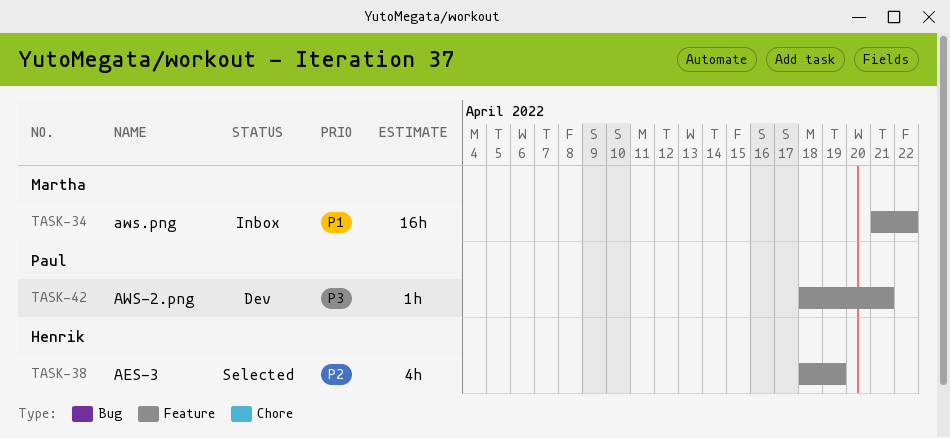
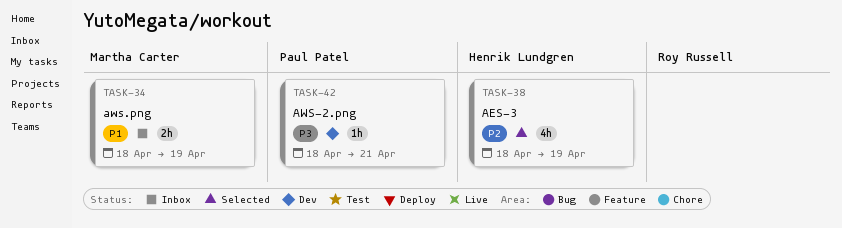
TASK-34, estimate: 16h -> 2h
TASK-34, start: Apr 21 -> Apr 18
TASK-34, due: Apr 22 -> Apr 19

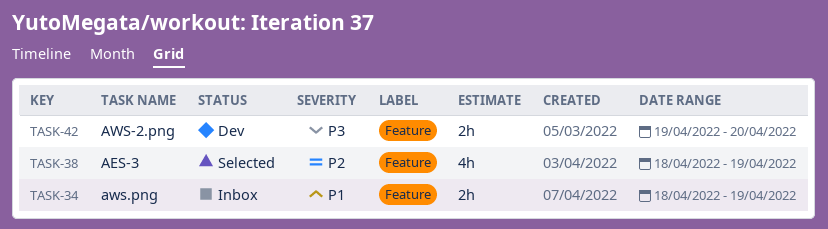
TASK-42, estimate: 1h -> 2h
TASK-42, start: Apr 18 -> Apr 19
TASK-42, due: Apr 21 -> Apr 20

